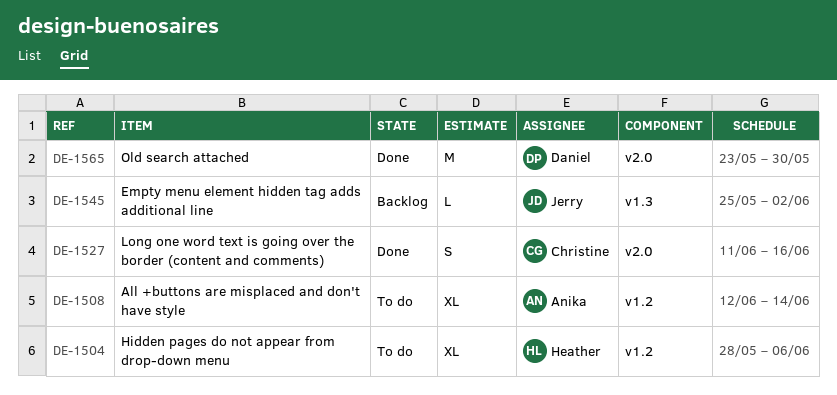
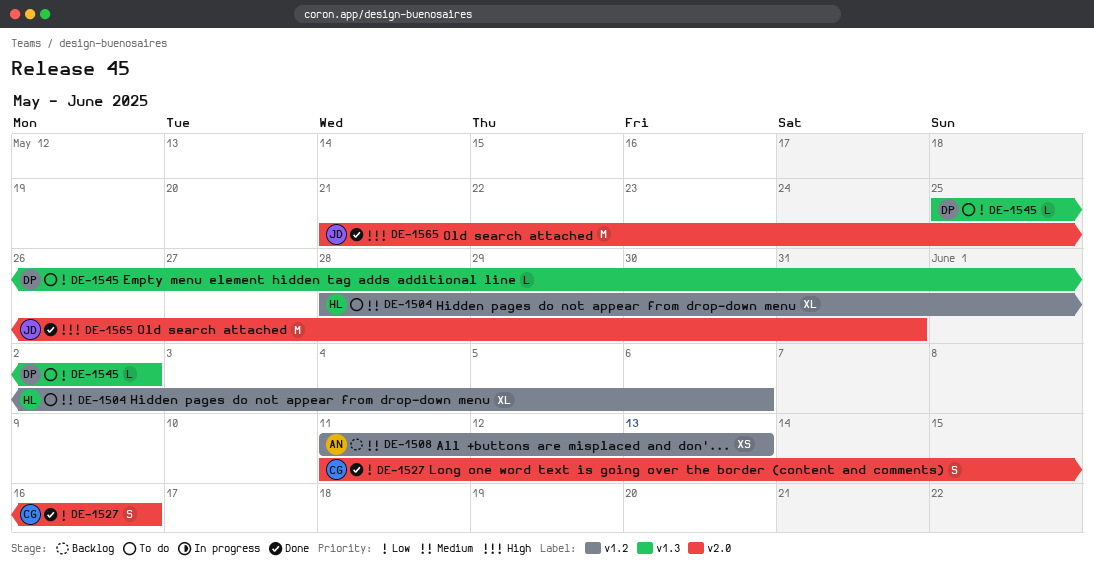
DE-1508, status: To do -> Backlog
DE-1508, estimate: XL -> XS
DE-1508, start: Jun 12 -> Jun 11
DE-1508, due: Jun 14 -> Jun 13
DE-1545, status: Backlog -> To do
DE-1545, owner: Jerry -> Daniel
DE-1565, owner: Daniel -> Jerry
DE-1565, start: May 23 -> May 21
DE-1565, due: May 30 -> May 31

